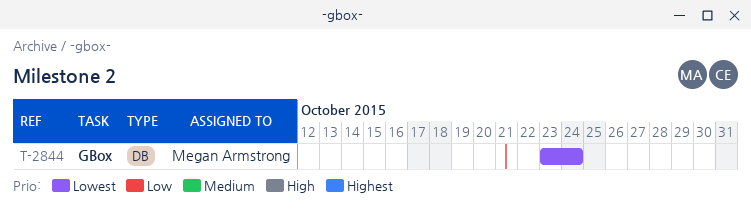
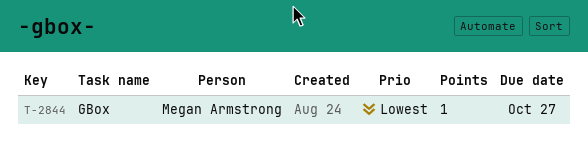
T-2844, due: Oct 24 -> Oct 27

